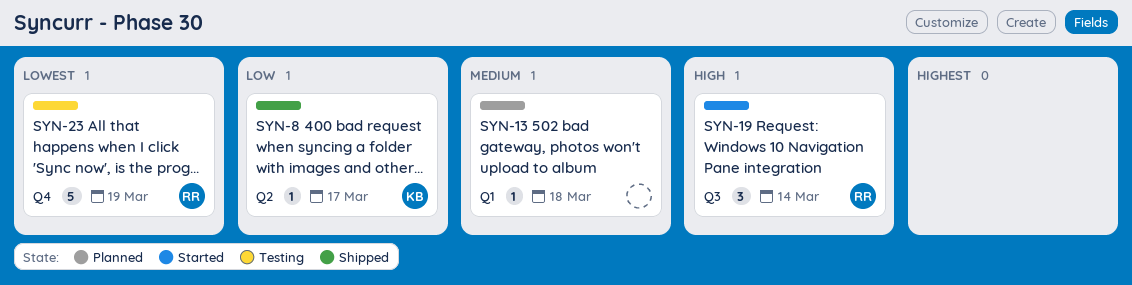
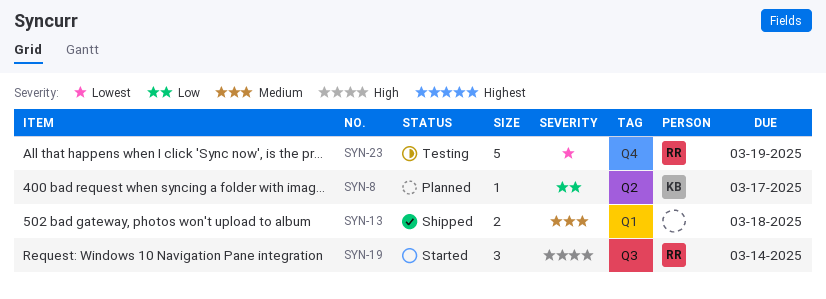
SYN-8, status: Shipped -> Planned
SYN-13, status: Planned -> Shipped
SYN-13, estimate: 1 -> 2

